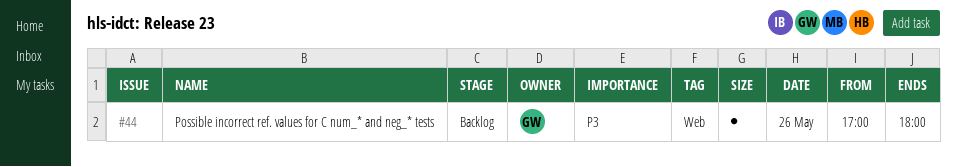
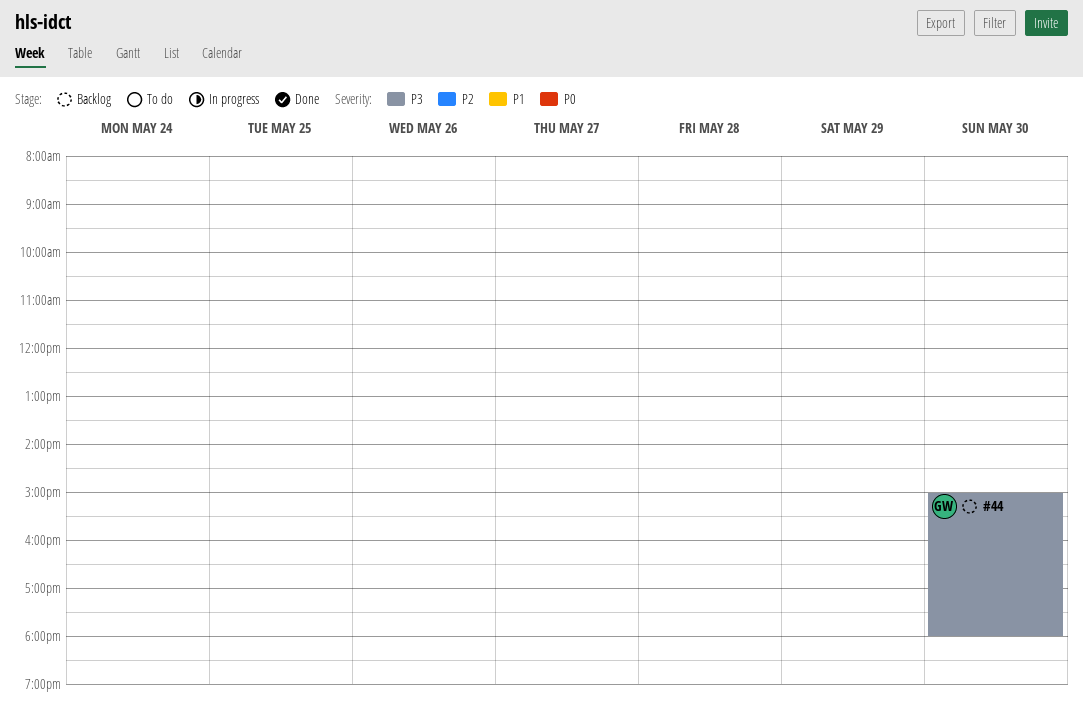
#44, day: May 26 -> May 30
#44, begins: 17:00 -> 15:00

